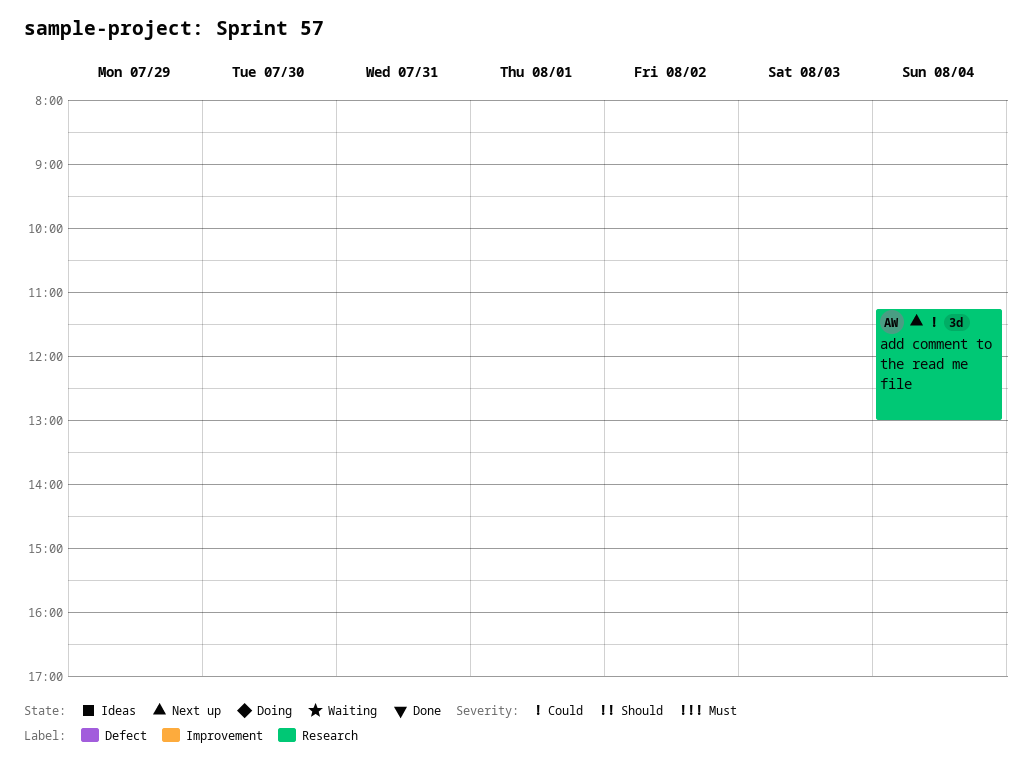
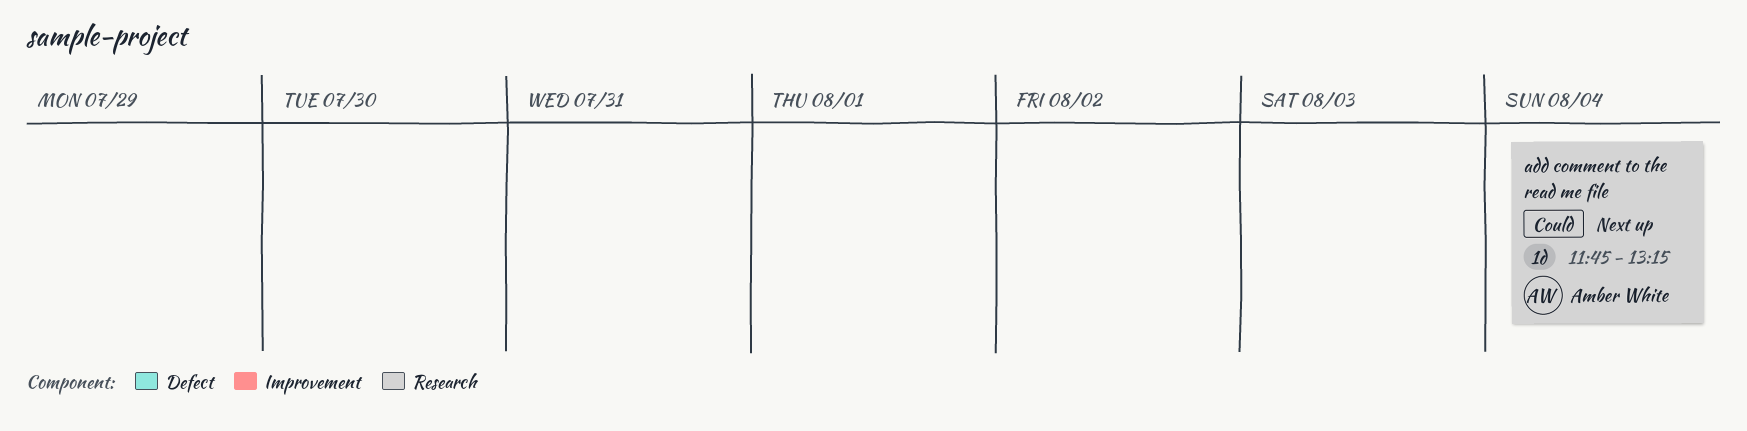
add comment to the read me file, estimate: 3d -> 1d
add comment to the read me file, begins: 11:15 -> 11:45
add comment to the read me file, ends: 13:00 -> 13:15

